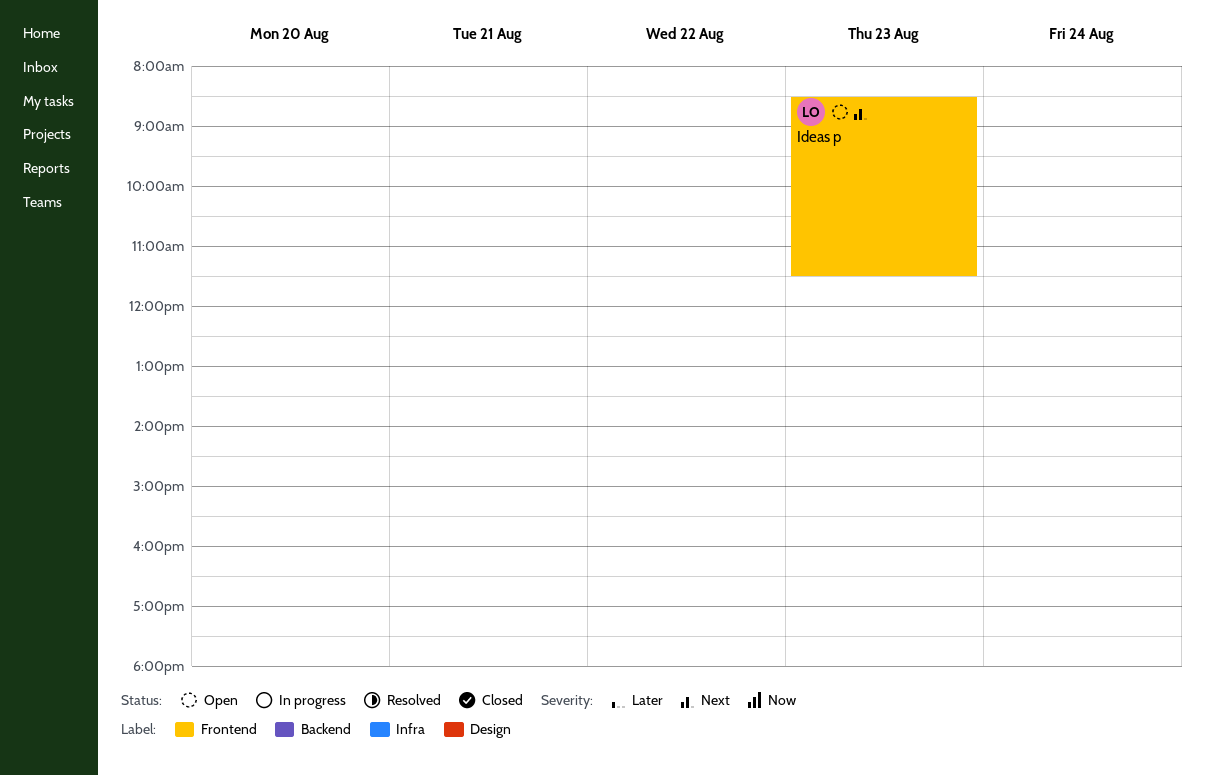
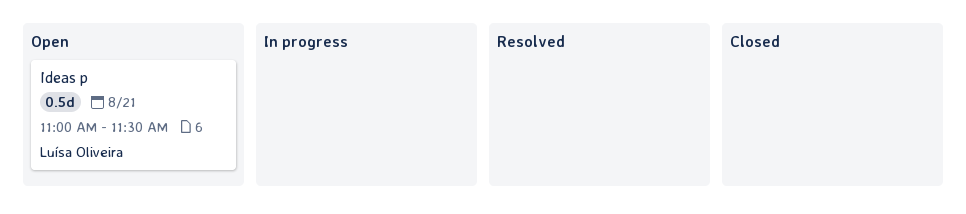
Ideas p, day: Aug 23 -> Aug 21
Ideas p, begins: 08:30 -> 11:00

